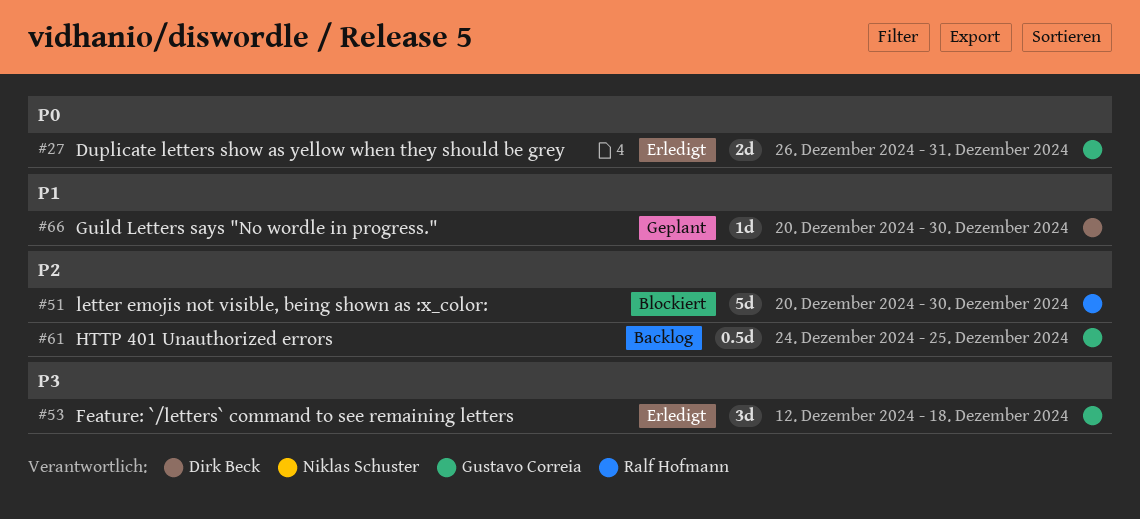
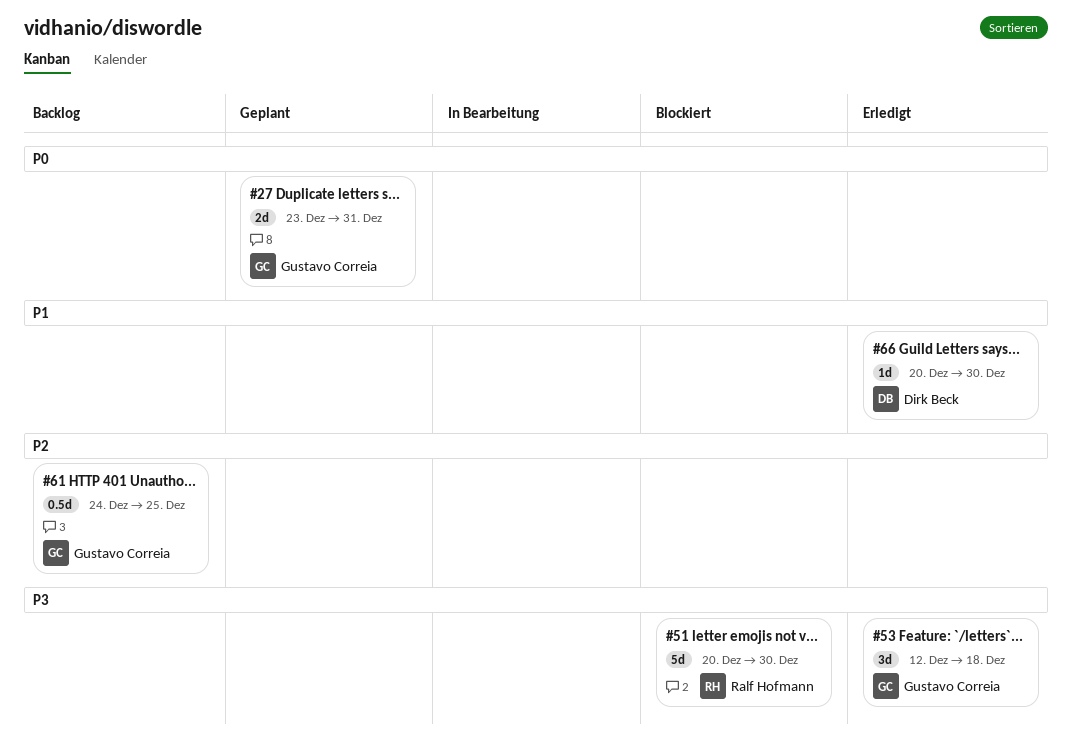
#27, status: Erledigt -> Geplant
#27, start: Dec 26 -> Dec 23
#51, priority: P2 -> P3
#66, status: Geplant -> Erledigt

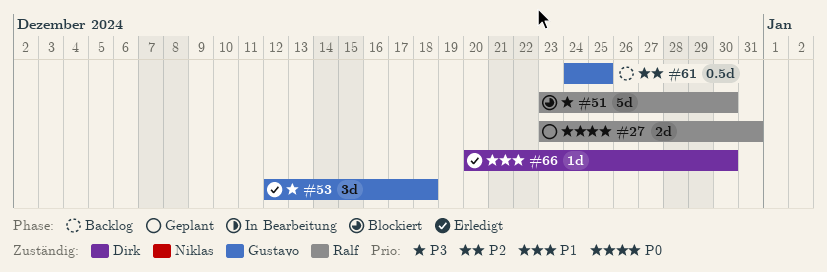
#27, owner: Gustavo Correia -> Ralf Hofmann
#51, start: Dec 20 -> Dec 23

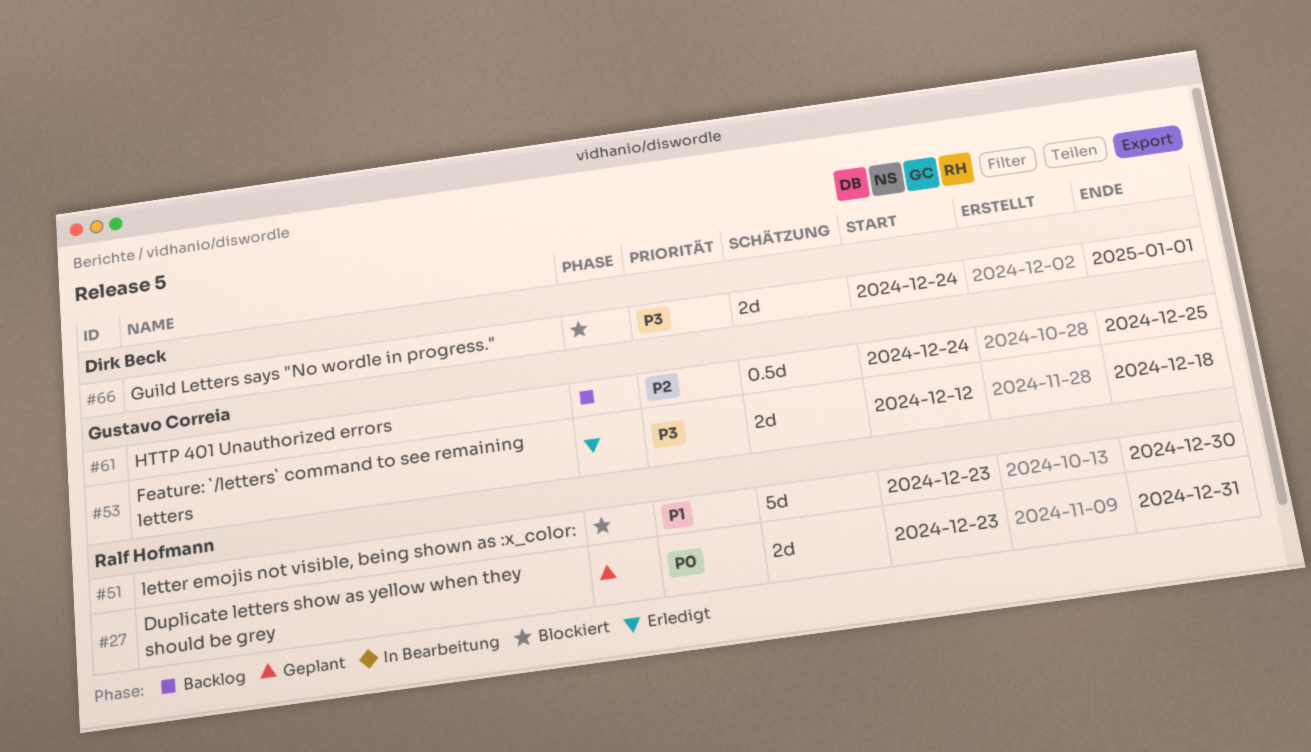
#51, priority: P3 -> P1
#53, estimate: 3d -> 2d
#66, status: Erledigt -> Blockiert
#66, priority: P1 -> P3
#66, estimate: 1d -> 2d
#66, start: Dec 20 -> Dec 24
#66, due: Dec 30 -> Jan 1

